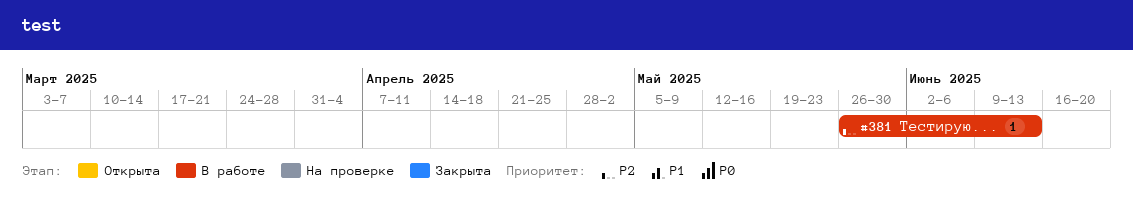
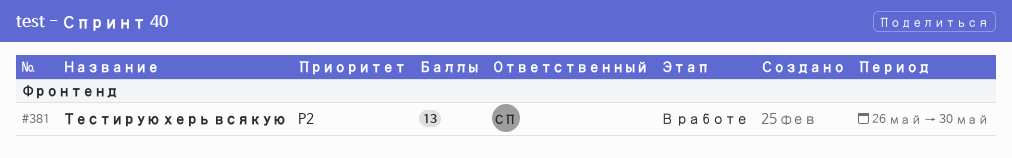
#381, estimate: 1 -> 13
#381, due: Jun 13 -> May 30

